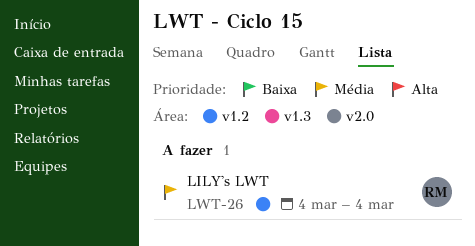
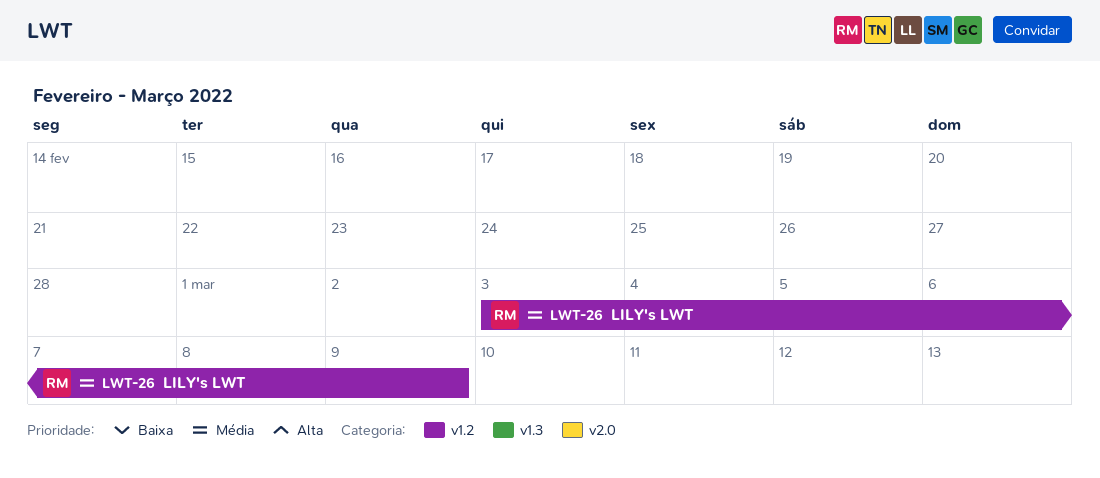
LWT-26, start: Mar 4 -> Mar 3
LWT-26, due: Mar 4 -> Mar 9

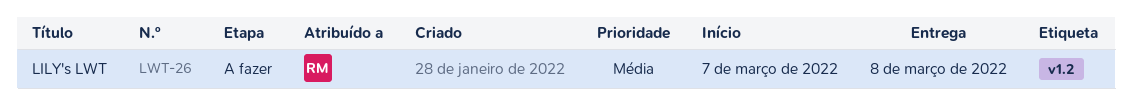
LWT-26, start: Mar 3 -> Mar 7
LWT-26, due: Mar 9 -> Mar 8

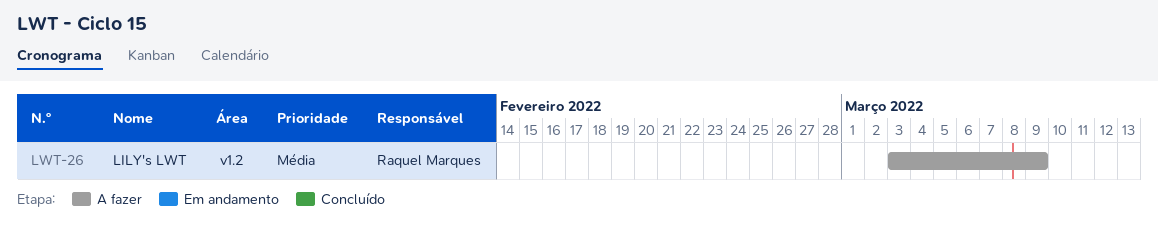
LWT-26, start: Mar 7 -> Mar 3
LWT-26, due: Mar 8 -> Mar 9

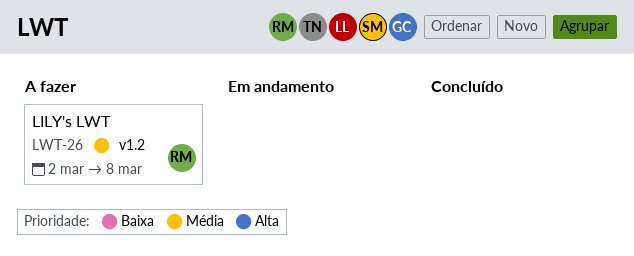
LWT-26, start: Mar 3 -> Mar 2
LWT-26, due: Mar 9 -> Mar 8

